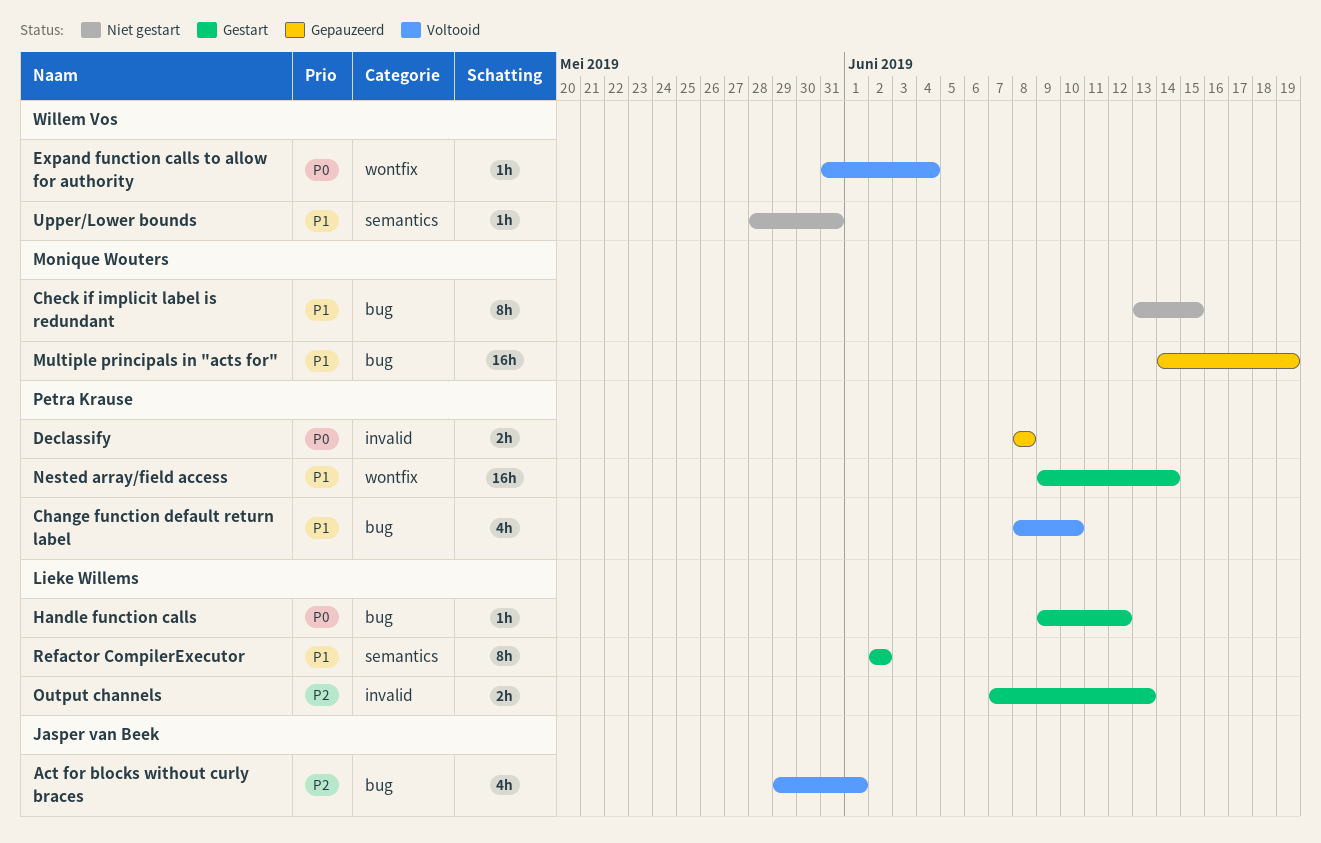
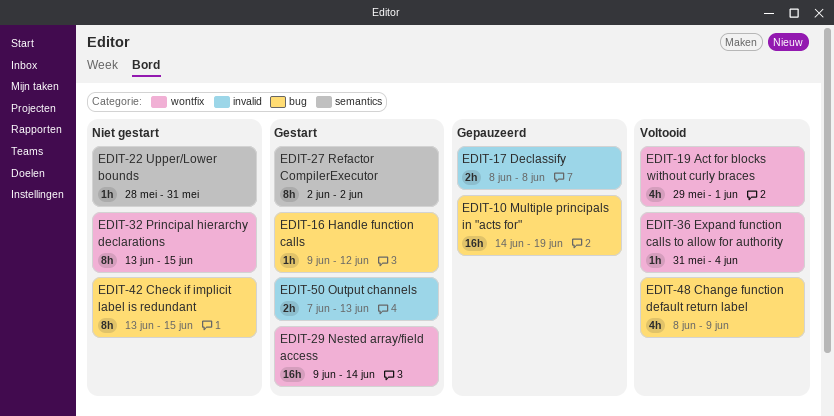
Act for blocks without curly braces, label: bug -> wontfix
Change function default return label, due: Jun 10 -> Jun 9
Principal hierarchy declarations: none -> present

